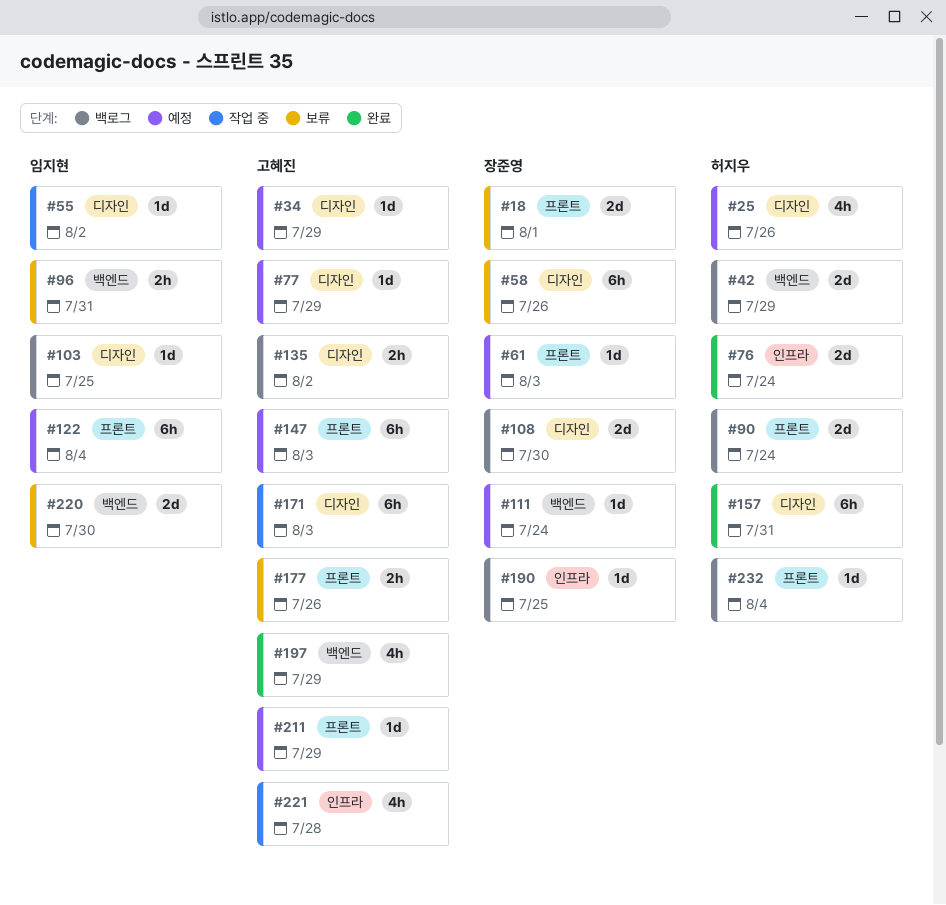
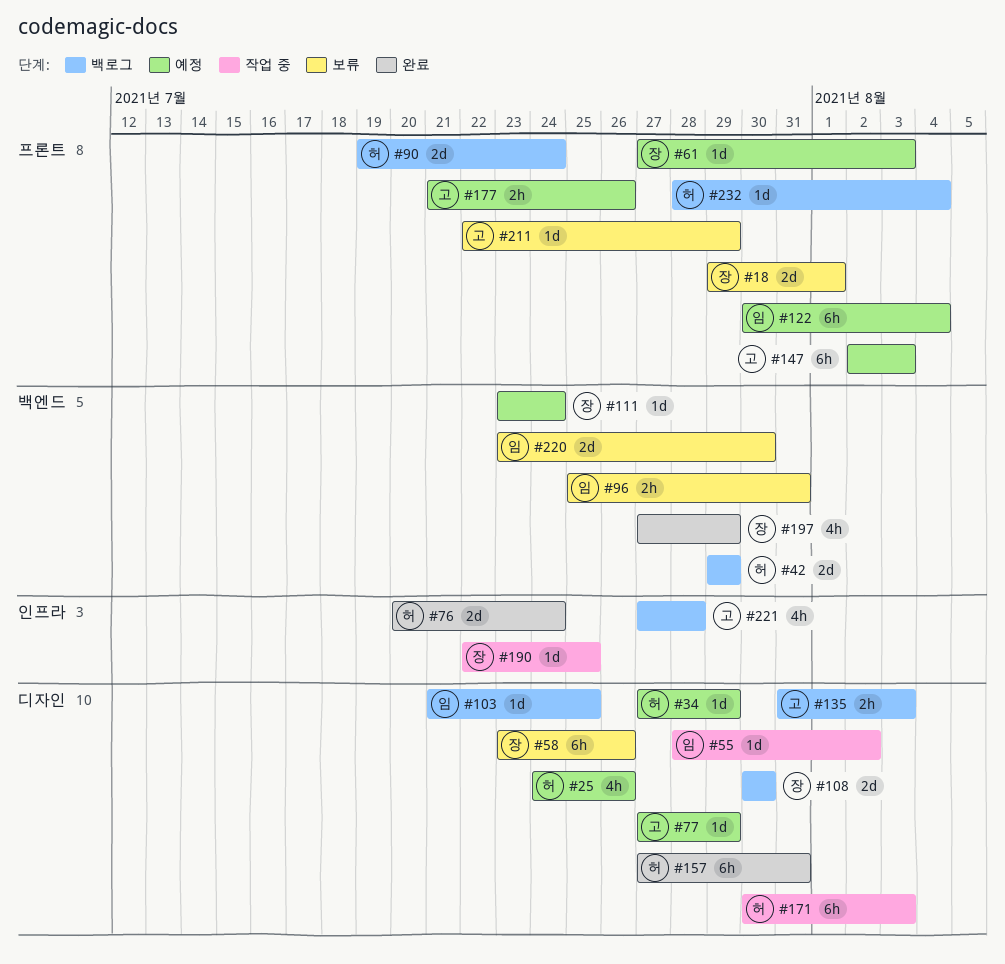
#34, owner: 고혜진 -> 허지우
#135, due: Aug 2 -> Aug 3
#171, owner: 고혜진 -> 허지우
#177, status: 보류 -> 예정
#190, status: 백로그 -> 작업 중
#197, owner: 고혜진 -> 장준영
#211, status: 예정 -> 보류
#221, status: 작업 중 -> 백로그

